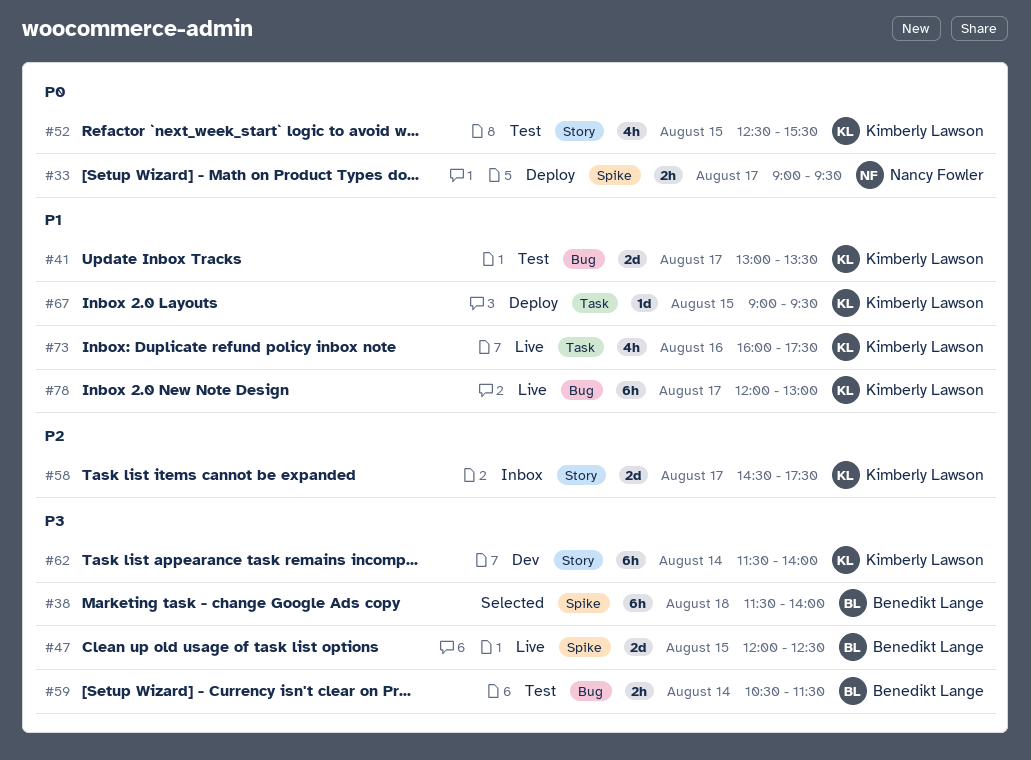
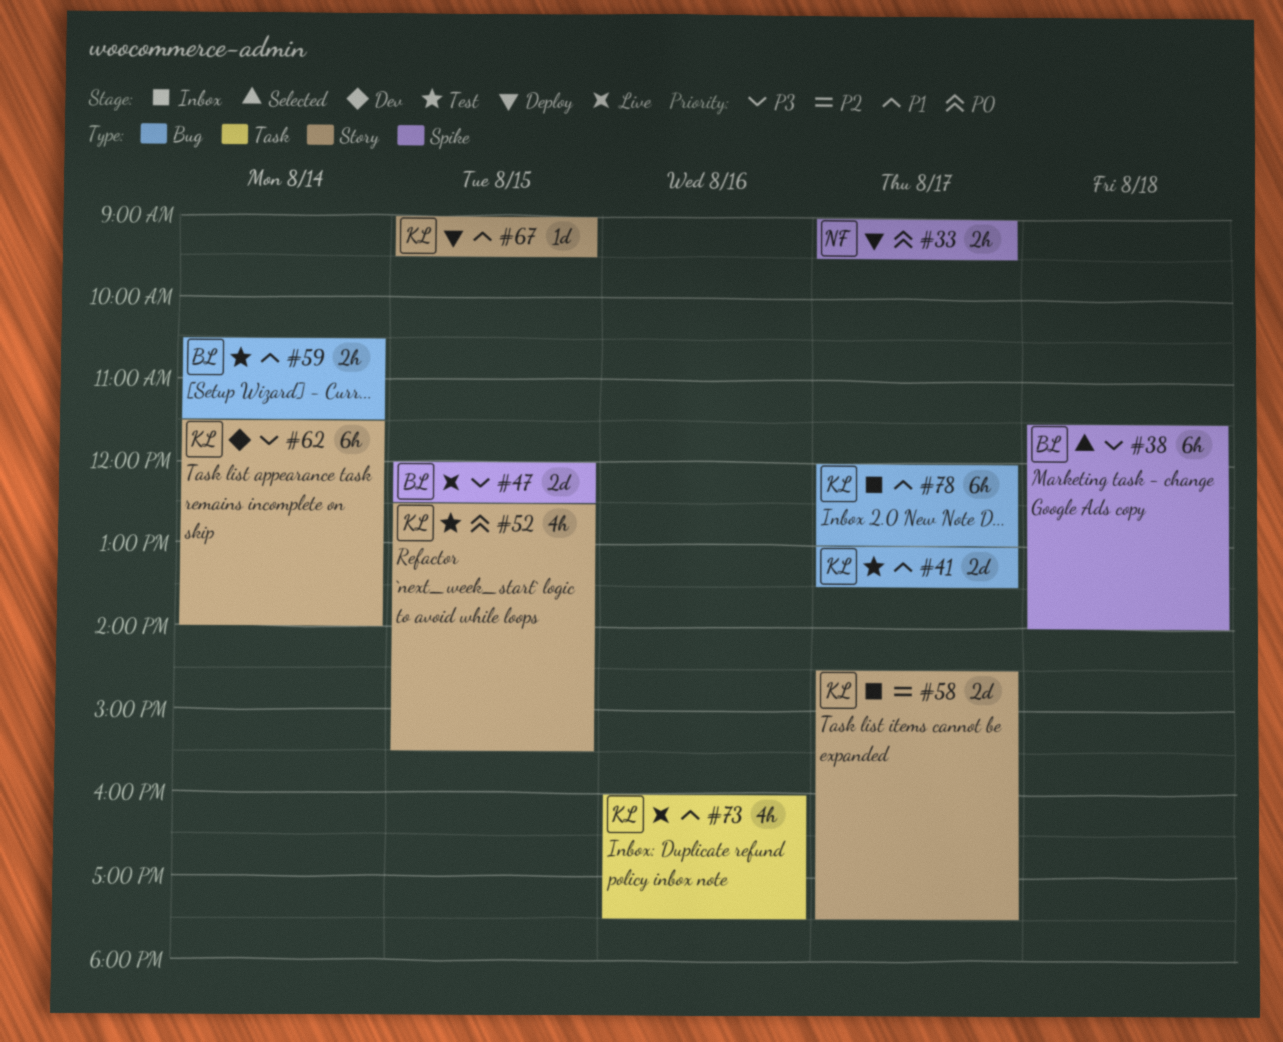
#59, priority: P3 -> P1
#67, label: Task -> Story
#78, status: Live -> Inbox

